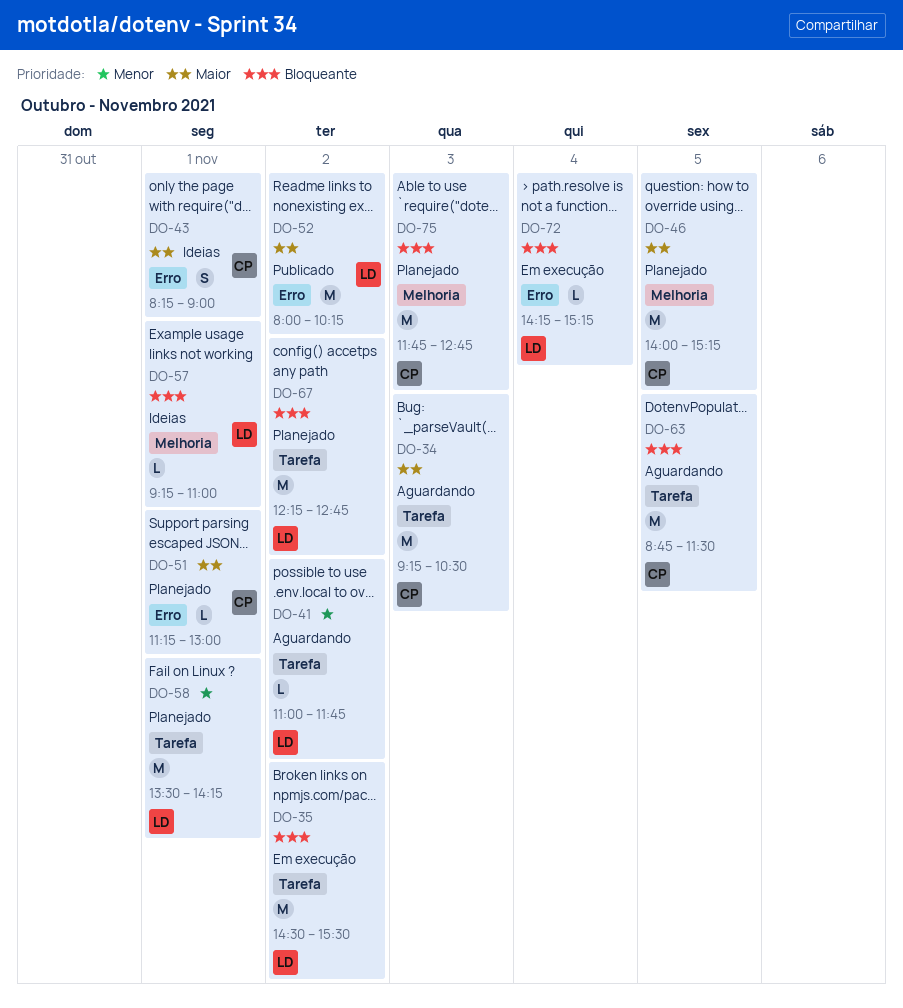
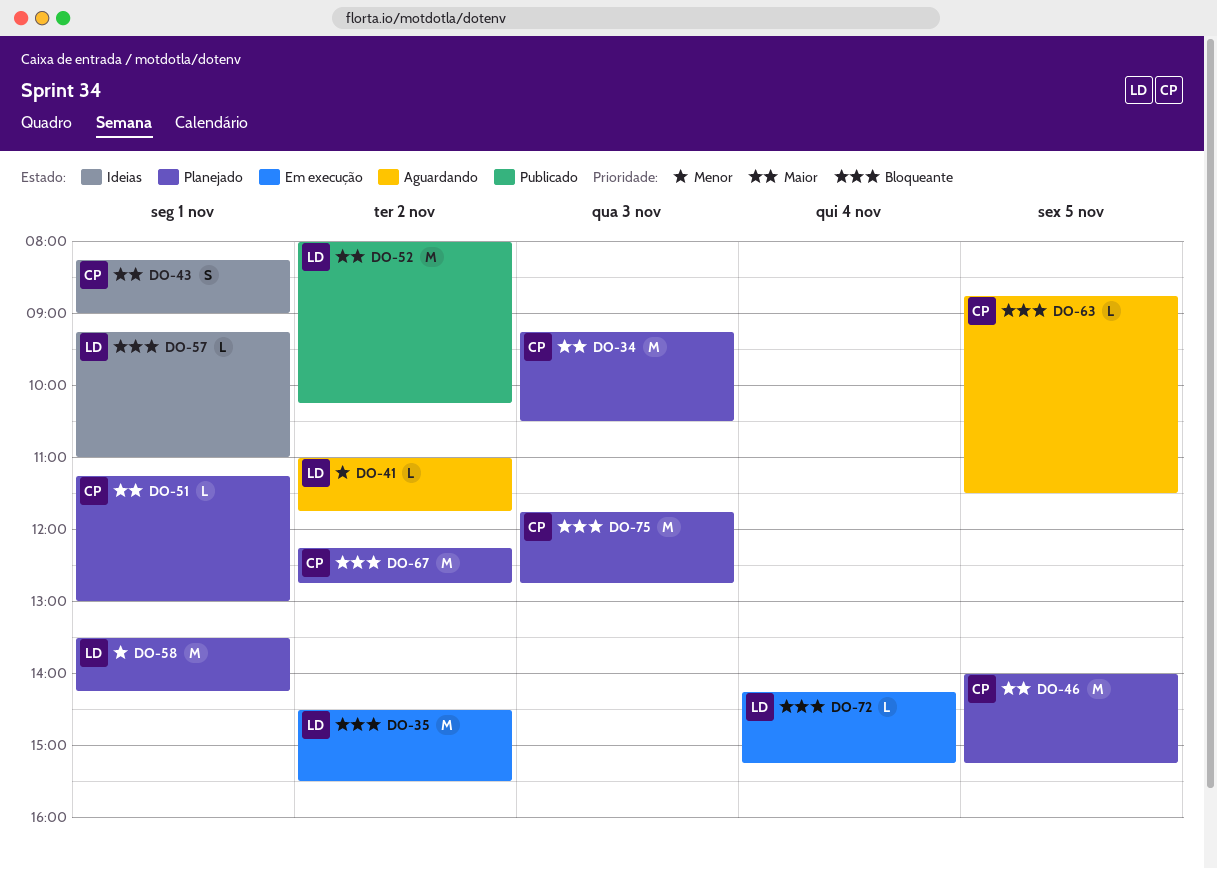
DO-34, status: Aguardando -> Planejado
DO-63, estimate: M -> L
DO-67, owner: LD -> CP

